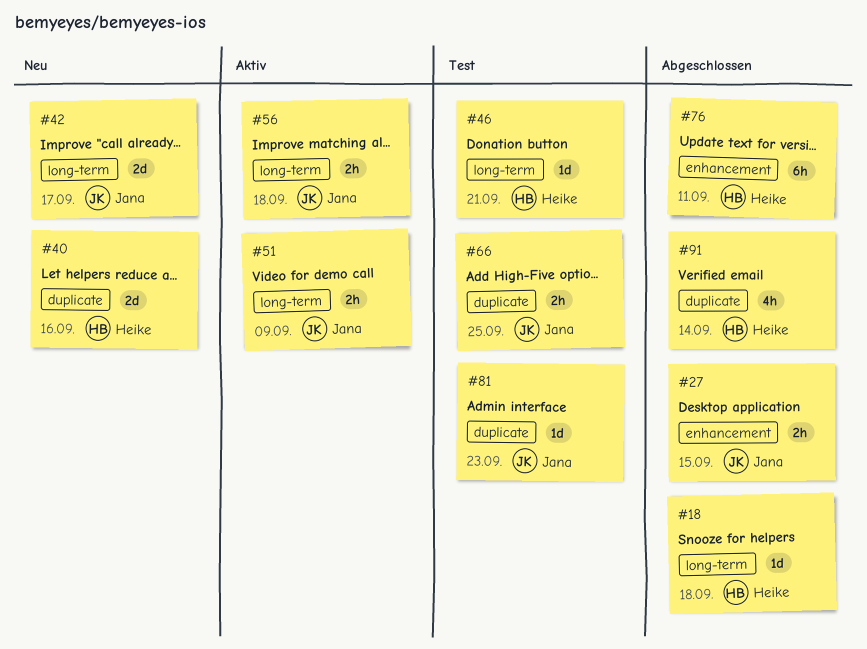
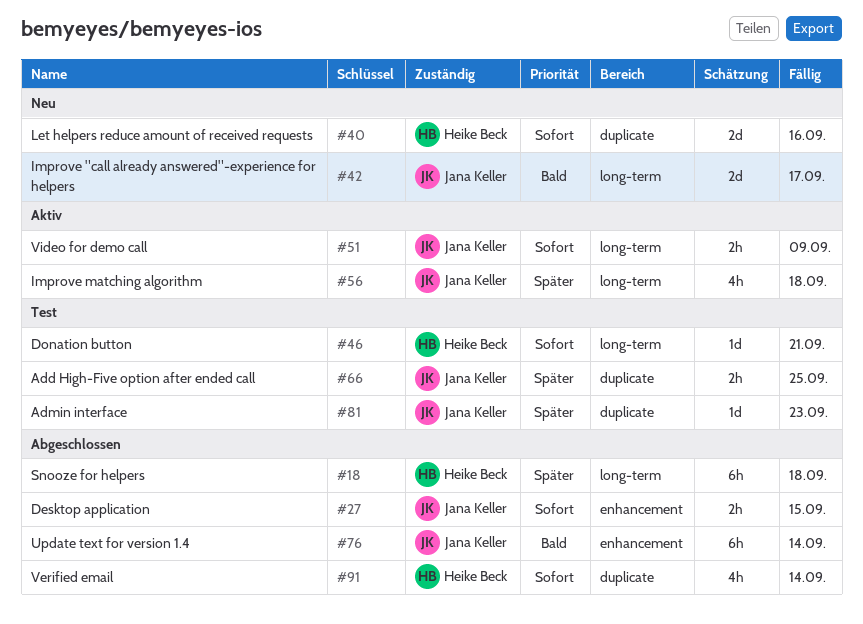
#18, estimate: 1d -> 6h
#56, estimate: 2h -> 4h
#76, owner: Heike Beck -> Jana Keller
#76, due: Sep 11 -> Sep 14

